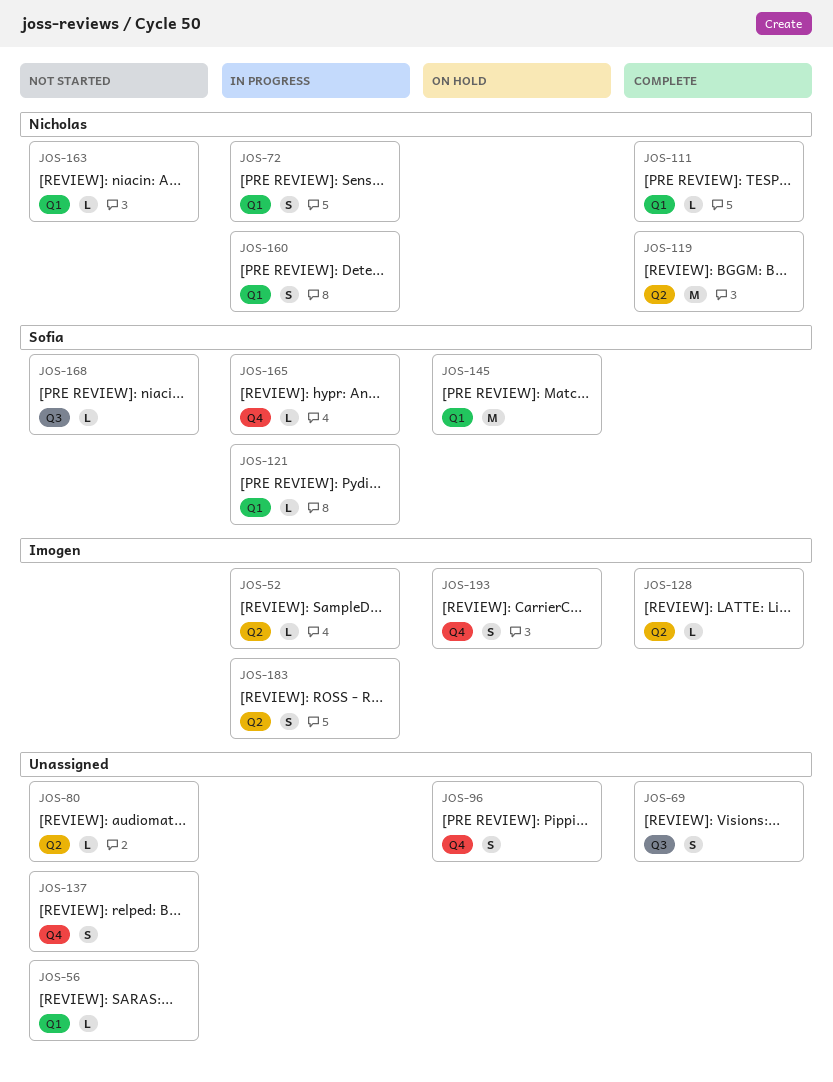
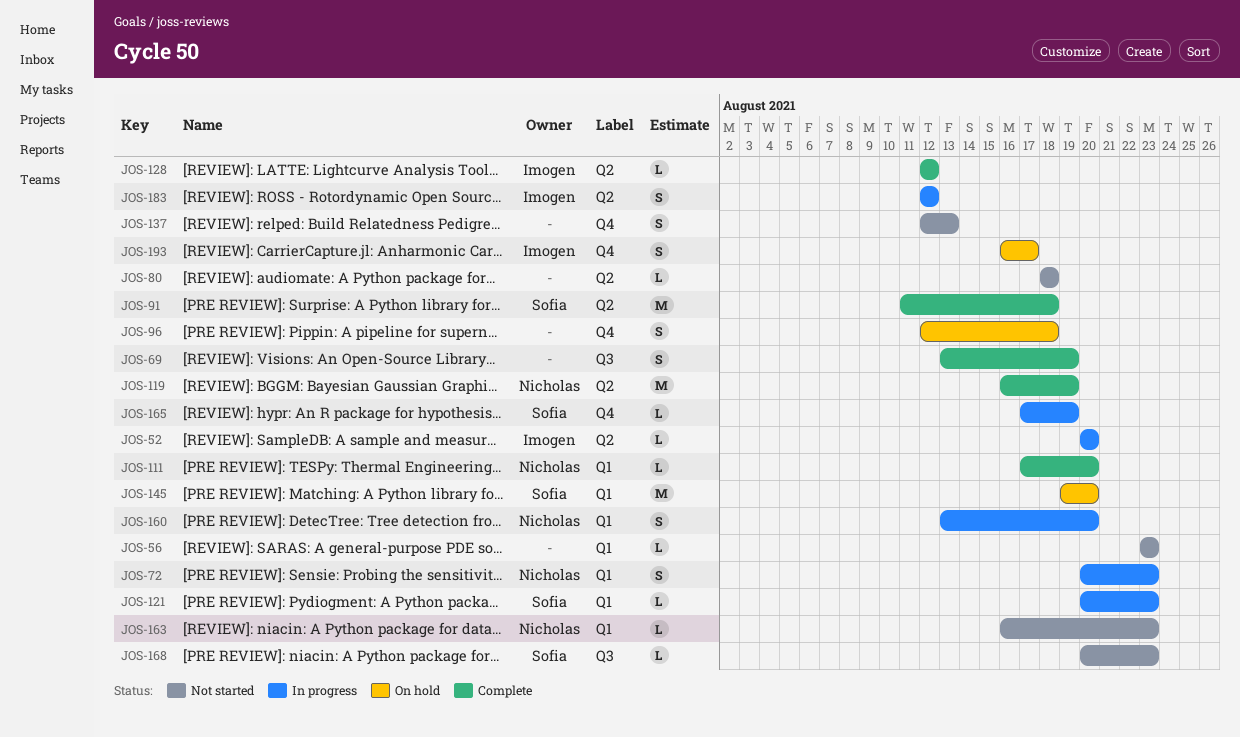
JOS-91: none -> present

